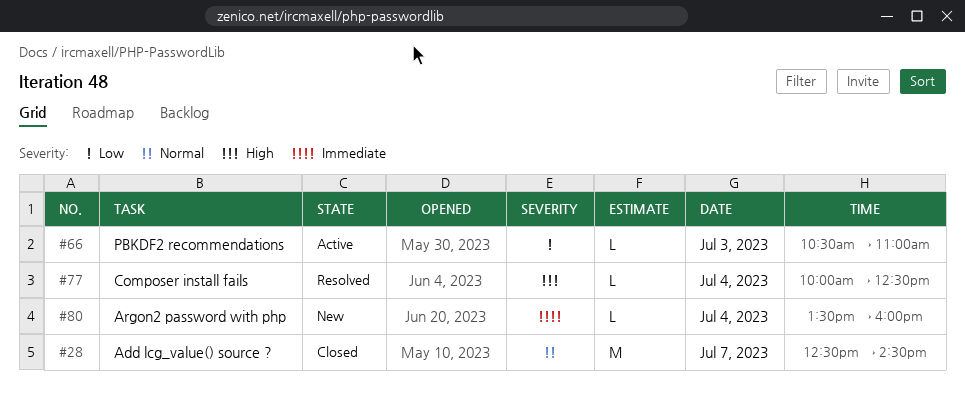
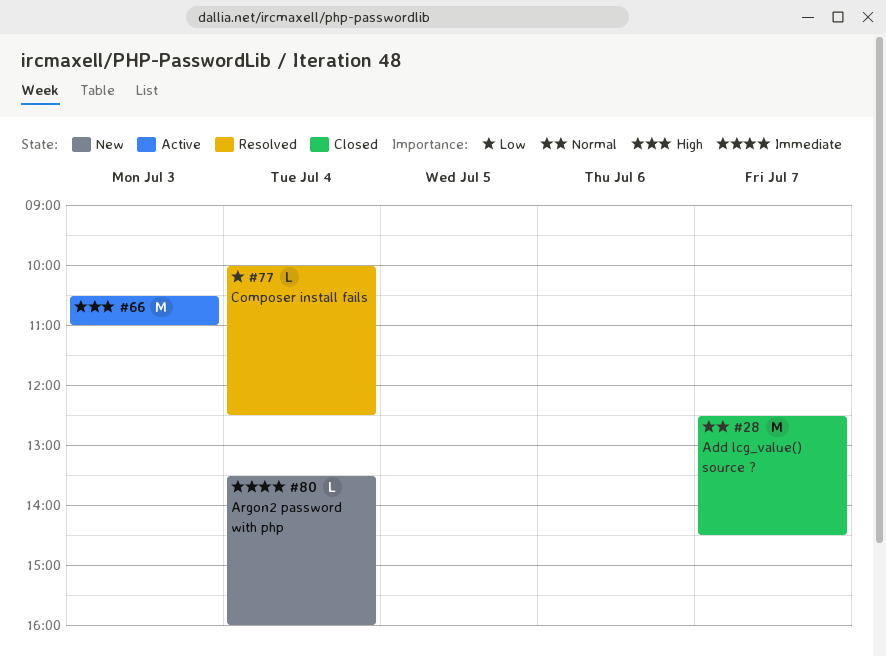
#66, priority: Low -> High
#66, estimate: L -> M
#77, priority: High -> Low

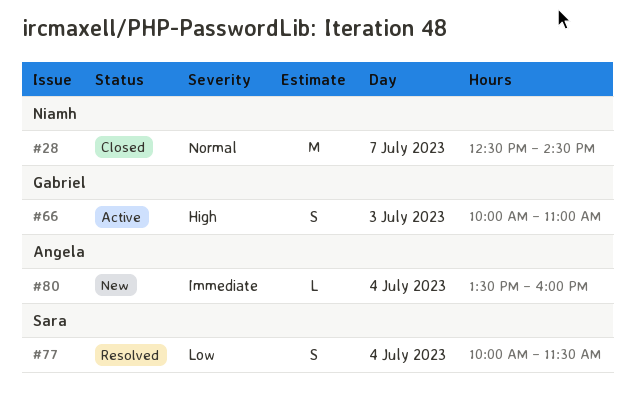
#66, estimate: M -> S
#66, begins: 10:30 -> 10:00
#77, estimate: L -> S
#77, ends: 12:30 -> 11:30

